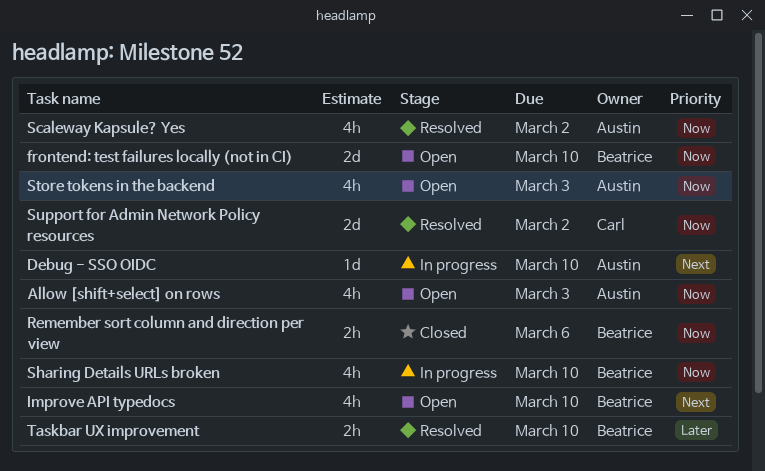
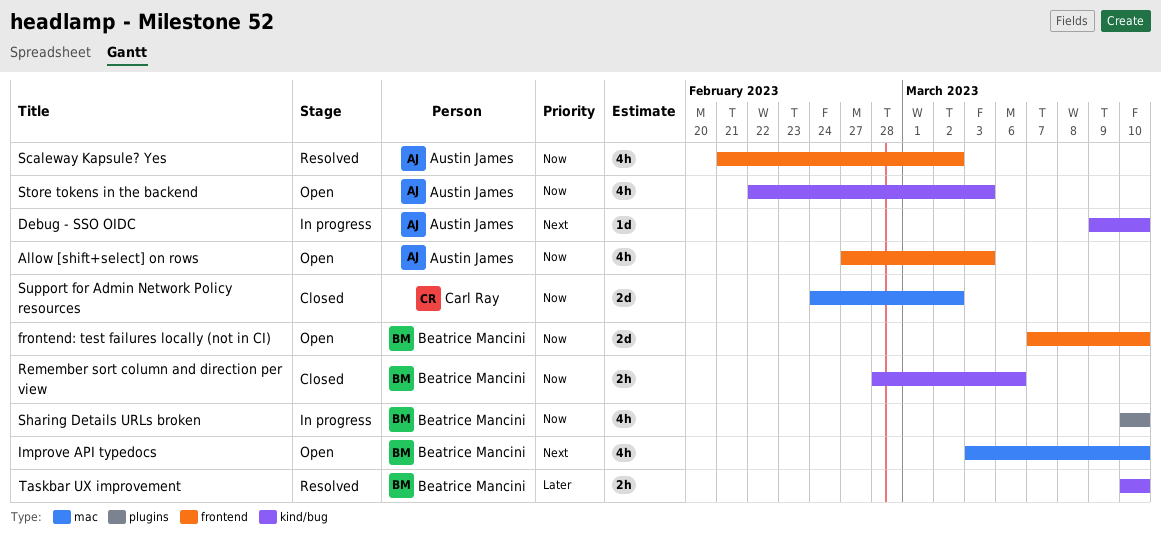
Support for Admin Network Policy resources, status: Resolved -> Closed

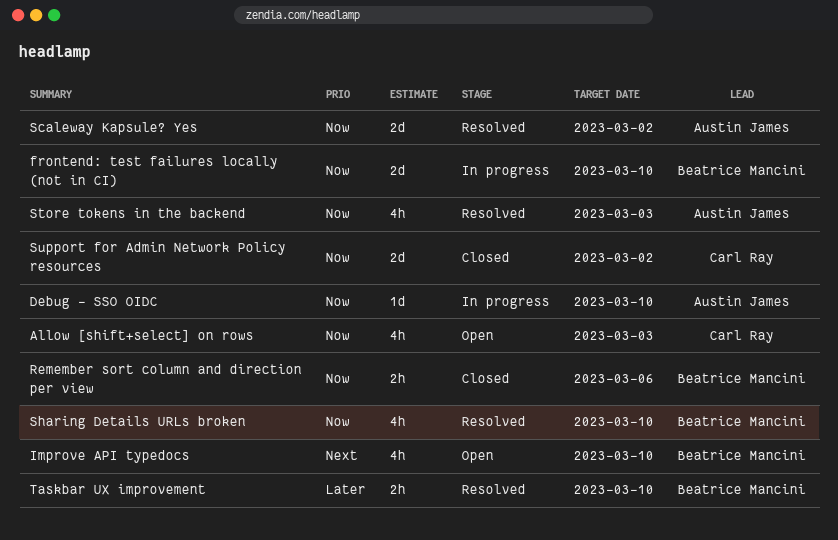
Allow [shift+select] on rows, owner: Austin James -> Carl Ray
Debug - SSO OIDC, priority: Next -> Now
frontend: test failures locally (not in CI), status: Open -> In progress
Scaleway Kapsule? Yes, estimate: 4h -> 2d
Sharing Details URLs broken, status: In progress -> Resolved
Store tokens in the backend, status: Open -> Resolved

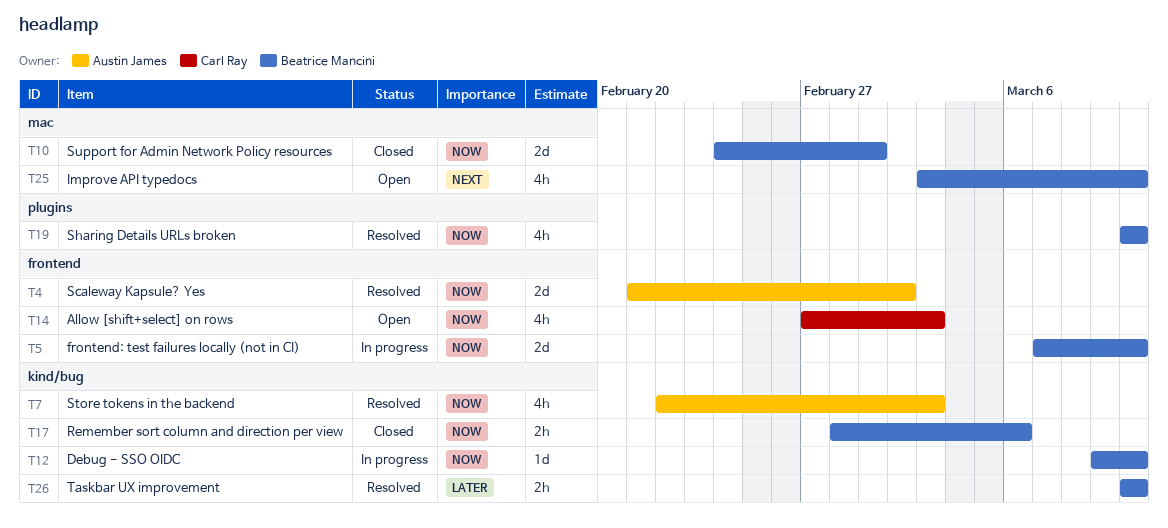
Debug - SSO OIDC, owner: Austin James -> Beatrice Mancini
Support for Admin Network Policy resources, owner: Carl Ray -> Beatrice Mancini
Support for Admin Network Policy resources, due: Mar 2 -> Mar 1

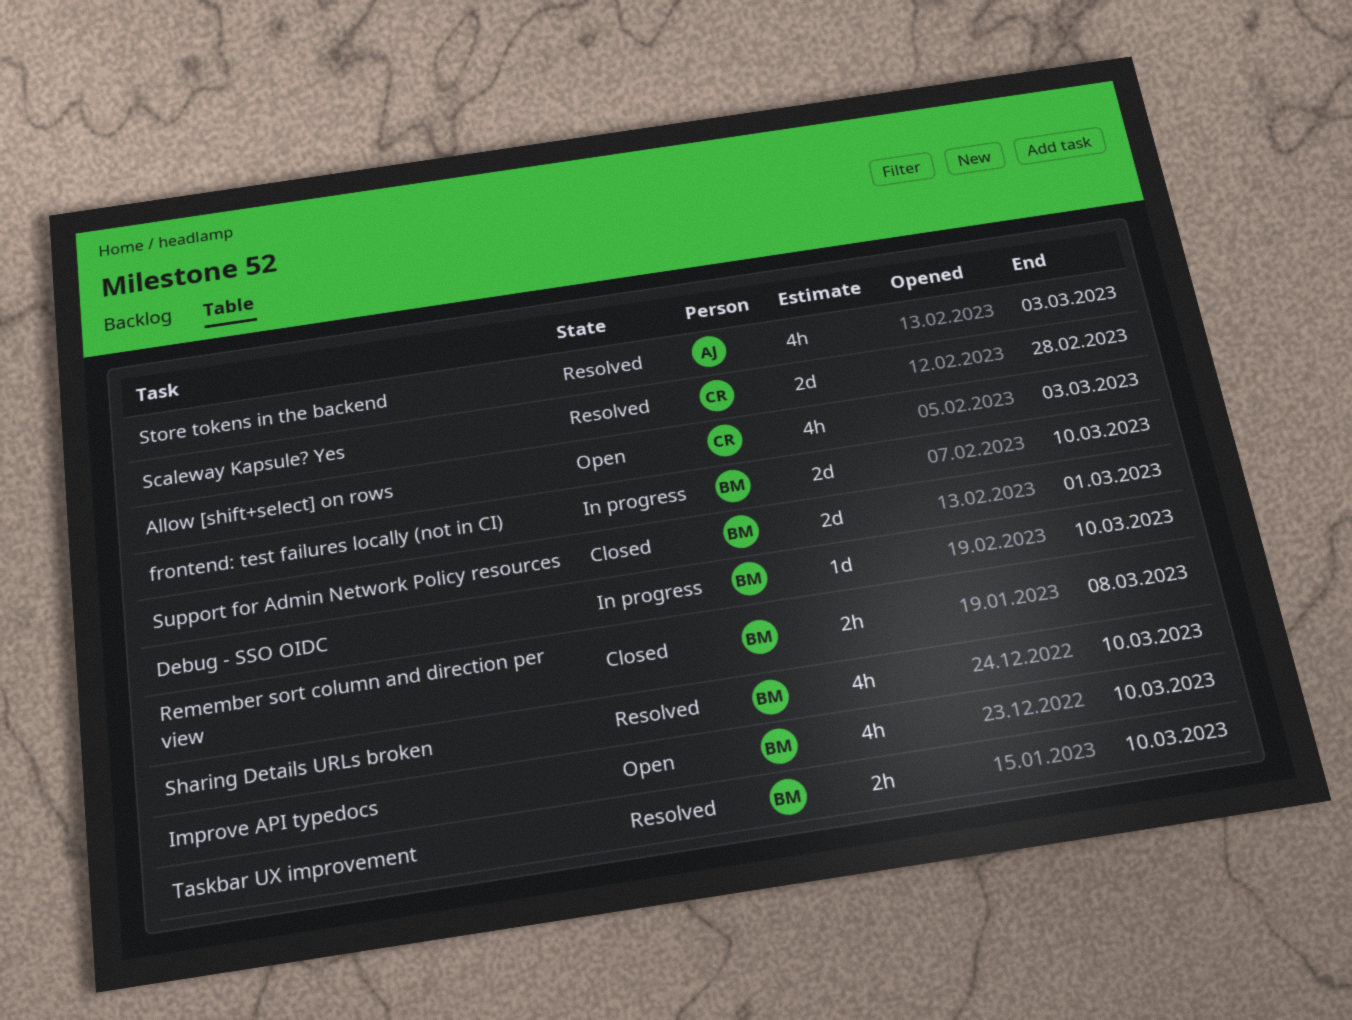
Remember sort column and direction per view, due: Mar 6 -> Mar 8
Scaleway Kapsule? Yes, owner: Austin James -> Carl Ray
Scaleway Kapsule? Yes, due: Mar 2 -> Feb 28

